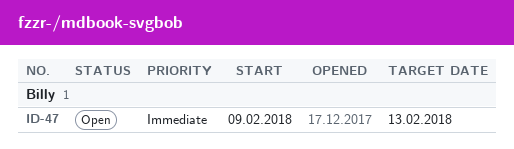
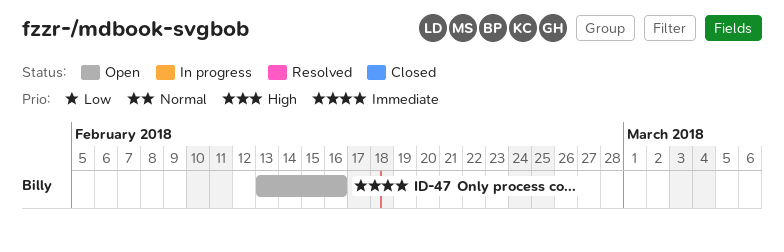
ID-47, start: Feb 9 -> Feb 13
ID-47, due: Feb 13 -> Feb 16

